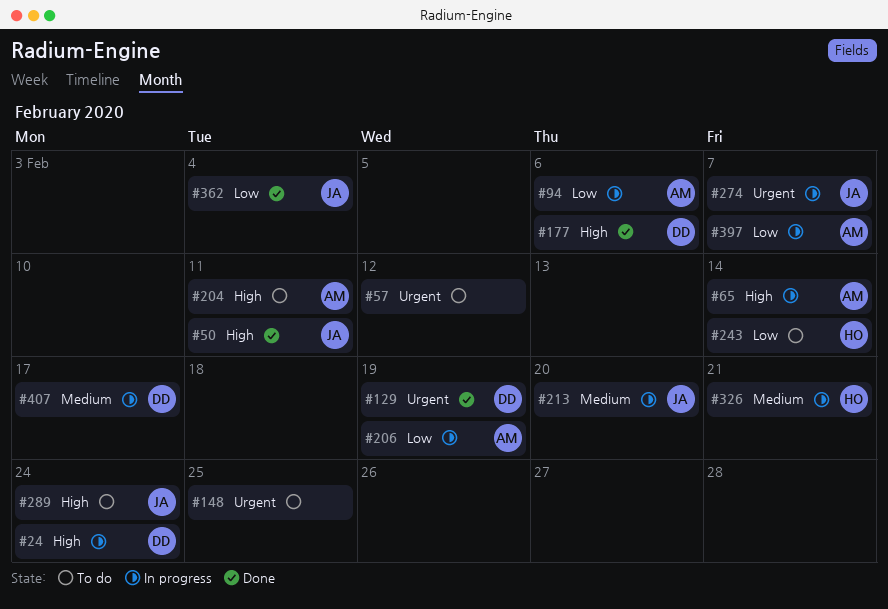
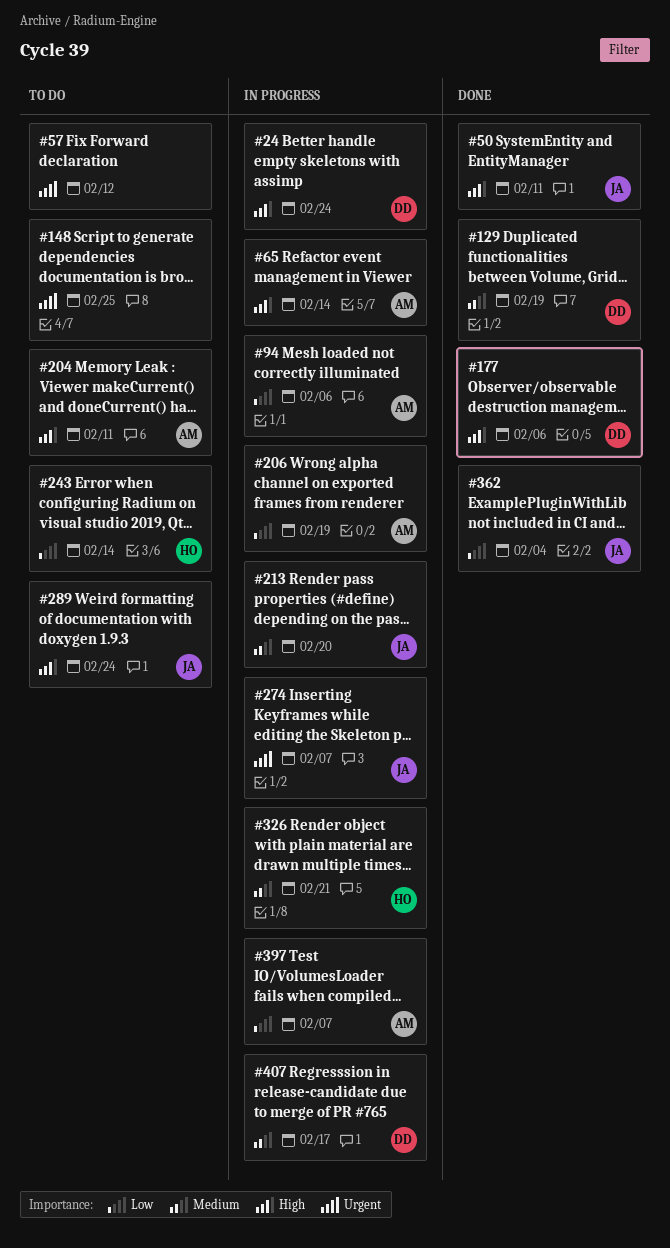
#129, priority: Urgent -> Medium

